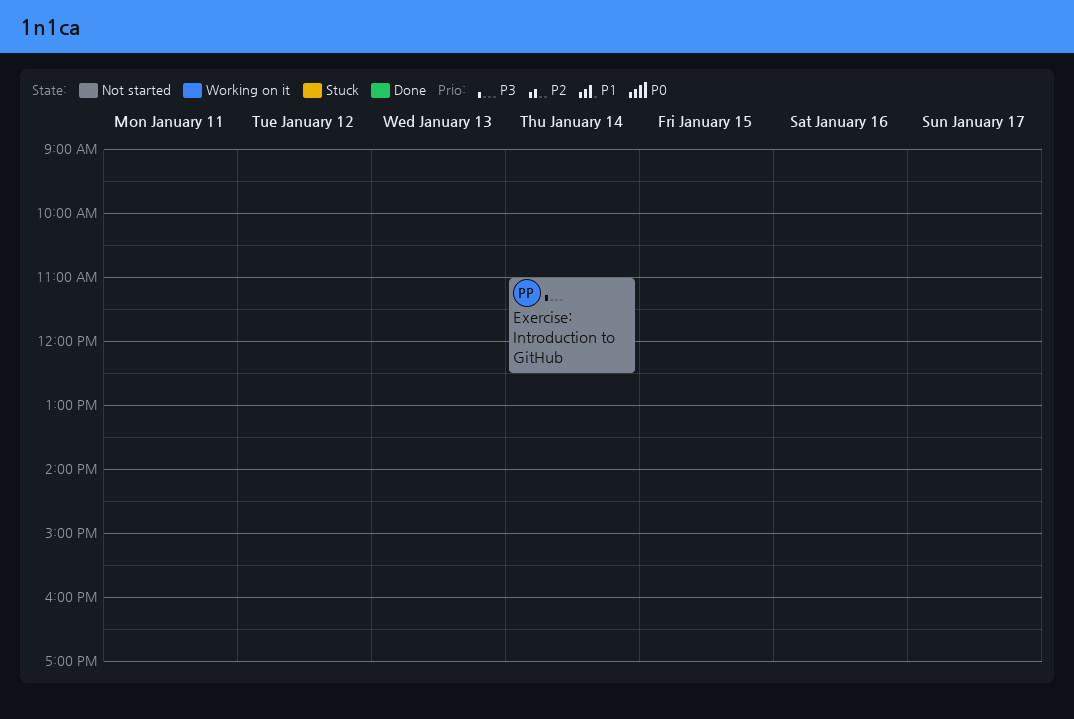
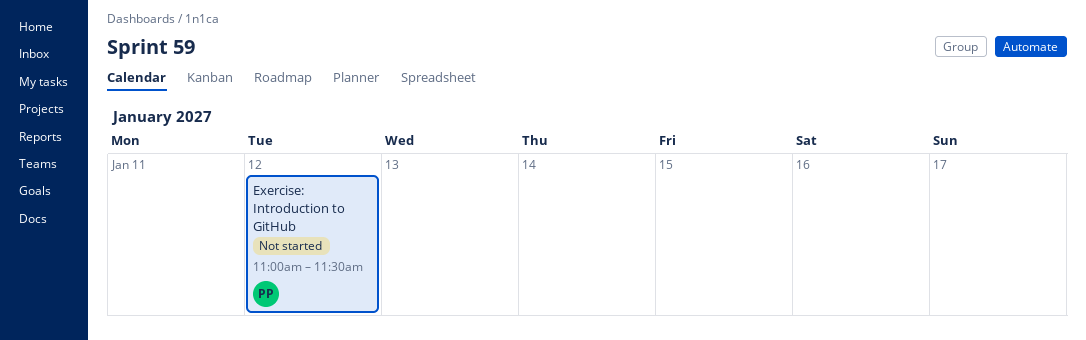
Exercise: Introduction to GitHub, day: Jan 14 -> Jan 12
Exercise: Introduction to GitHub, ends: 12:30 -> 11:30

